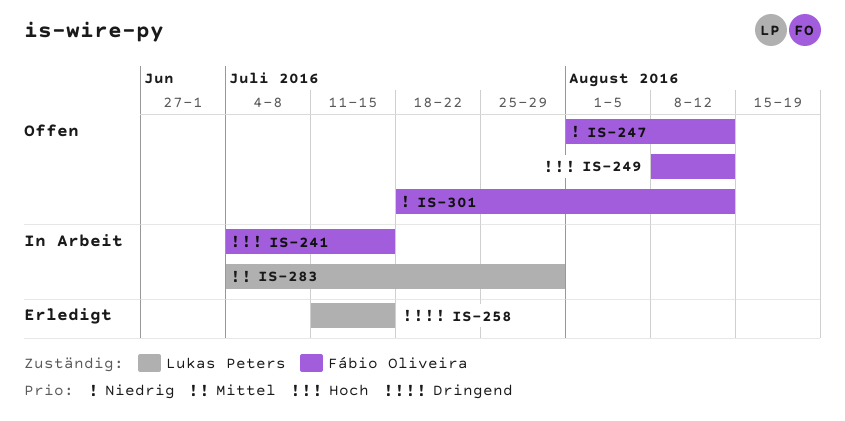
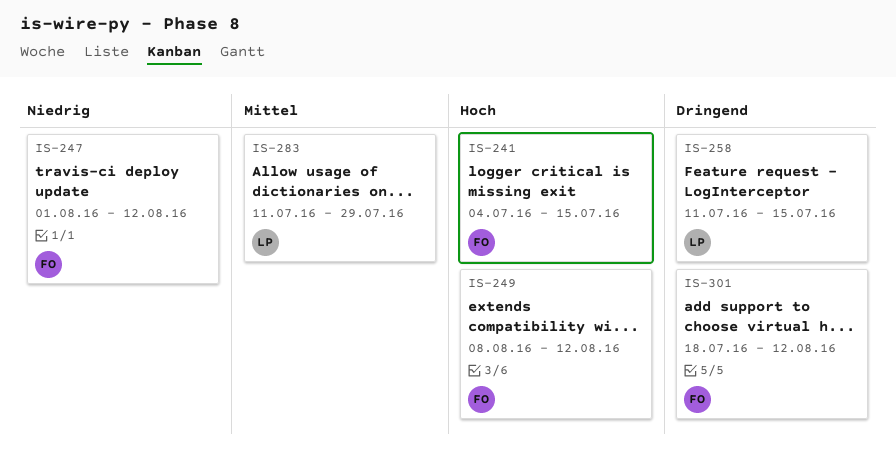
IS-283, start: Jul 4 -> Jul 11
IS-301, priority: Niedrig -> Dringend

